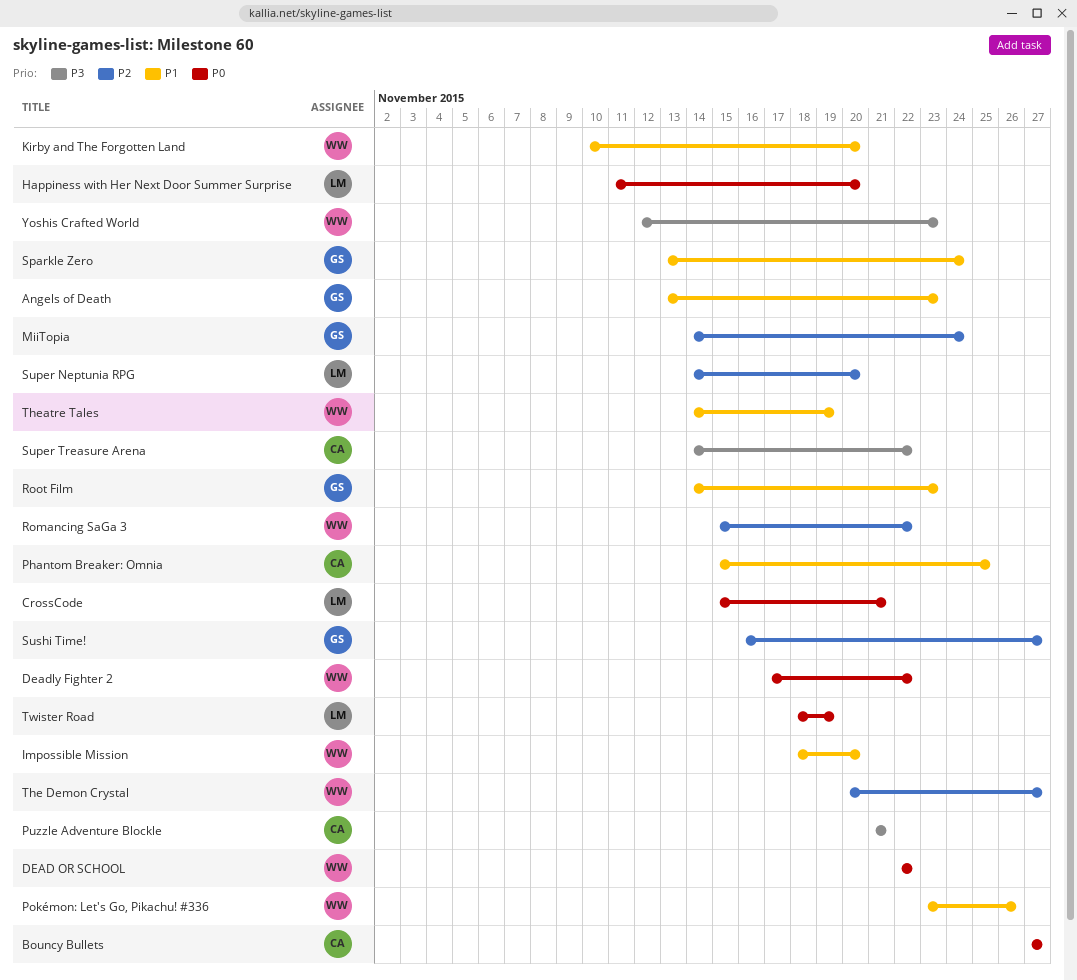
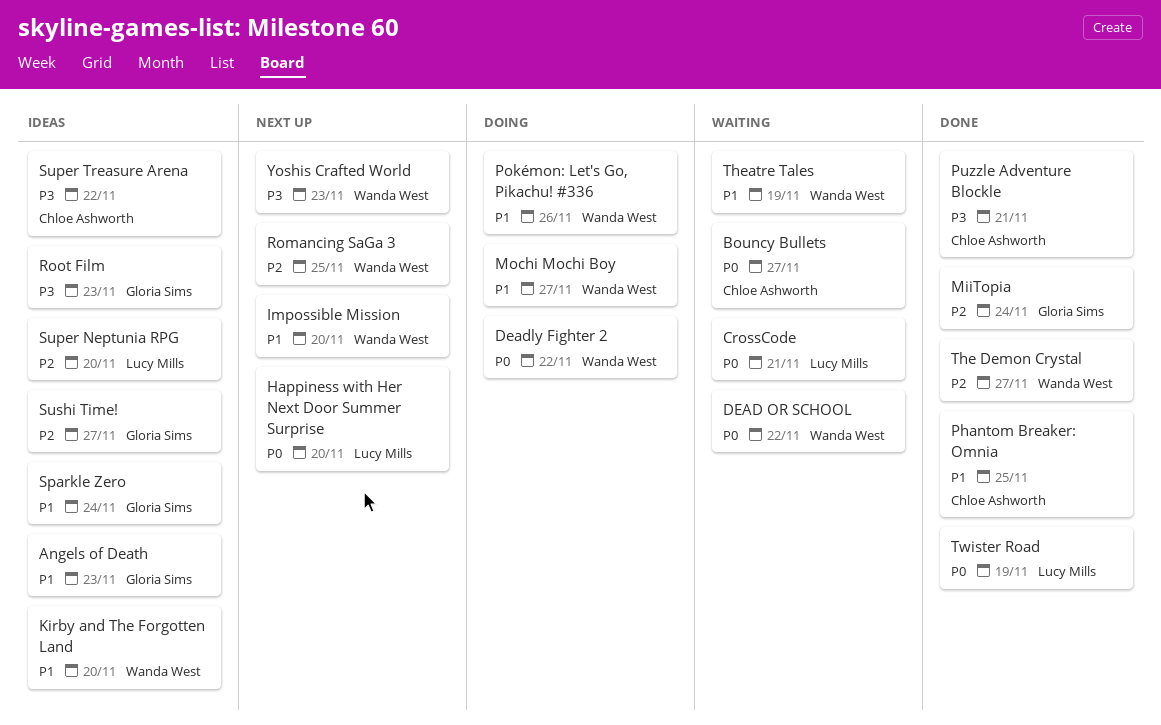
Mochi Mochi Boy: none -> present
Romancing SaGa 3, due: Nov 22 -> Nov 25
Root Film, priority: P1 -> P3

